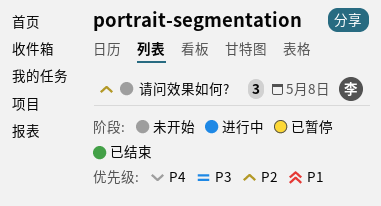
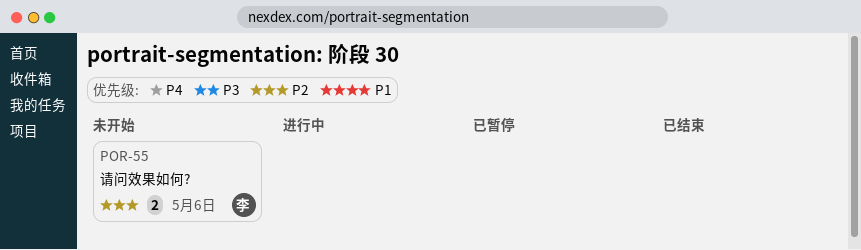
请问效果如何?, estimate: 3 -> 2
请问效果如何?, due: May 8 -> May 6

